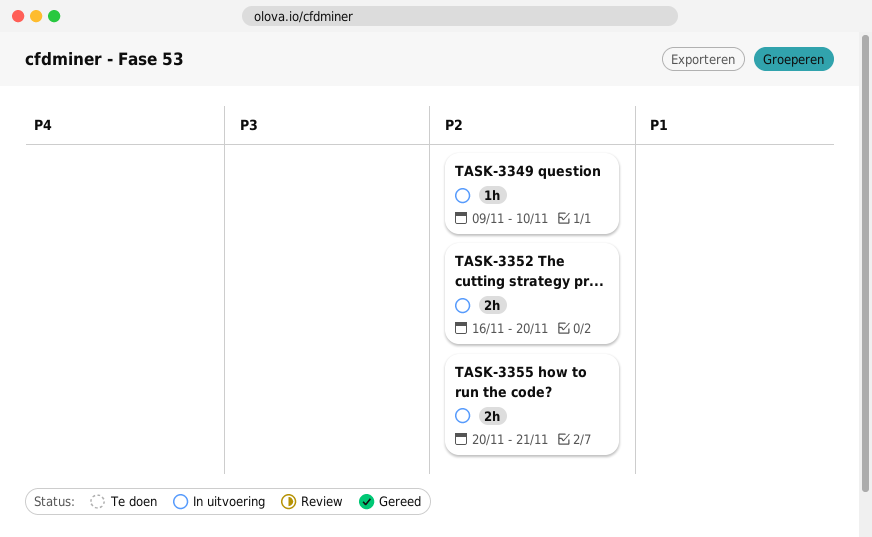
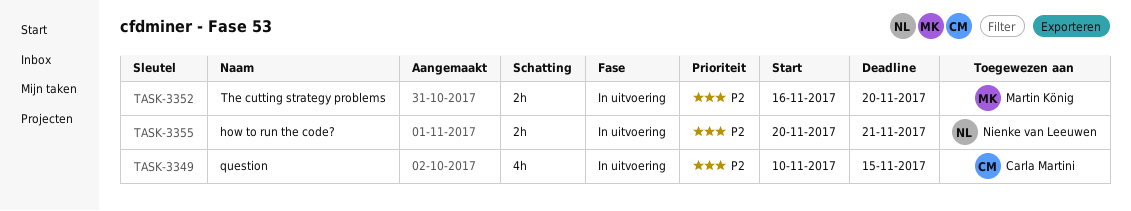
TASK-3349, estimate: 1h -> 4h
TASK-3349, start: Nov 9 -> Nov 10
TASK-3349, due: Nov 10 -> Nov 15

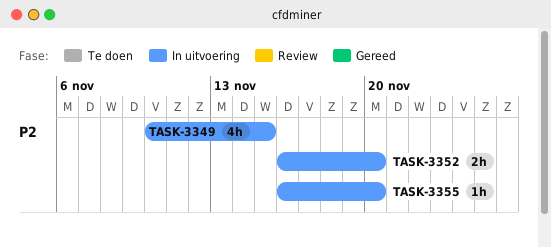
TASK-3355, estimate: 2h -> 1h
TASK-3355, start: Nov 20 -> Nov 16
TASK-3355, due: Nov 21 -> Nov 20

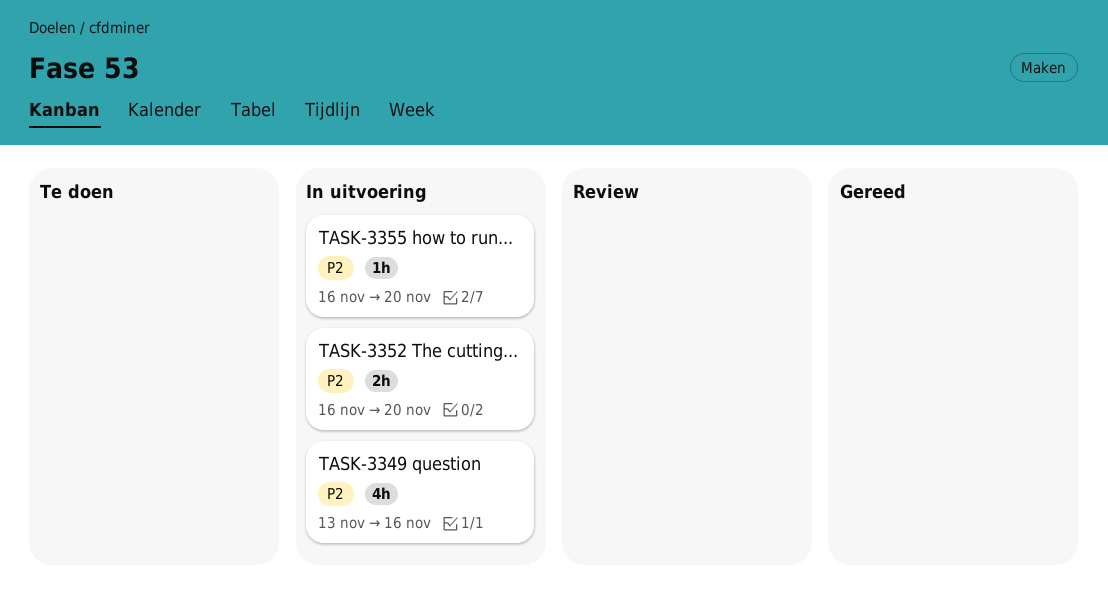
TASK-3349, start: Nov 10 -> Nov 13
TASK-3349, due: Nov 15 -> Nov 16

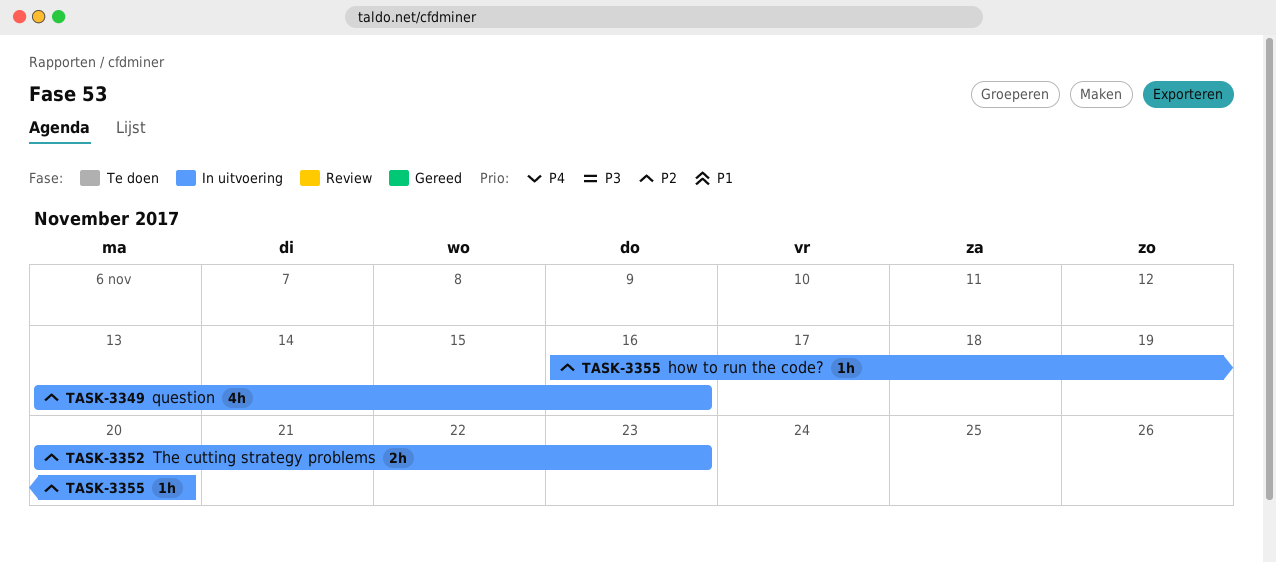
TASK-3352, start: Nov 16 -> Nov 20
TASK-3352, due: Nov 20 -> Nov 23

